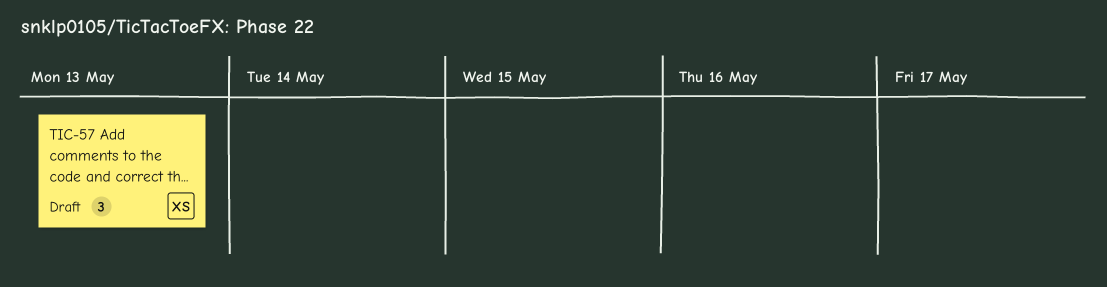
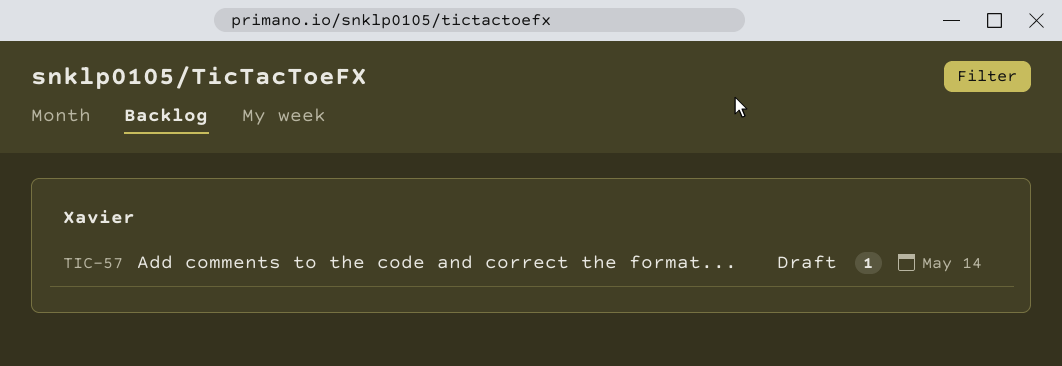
TIC-57, estimate: 3 -> 1
TIC-57, due: May 13 -> May 14

